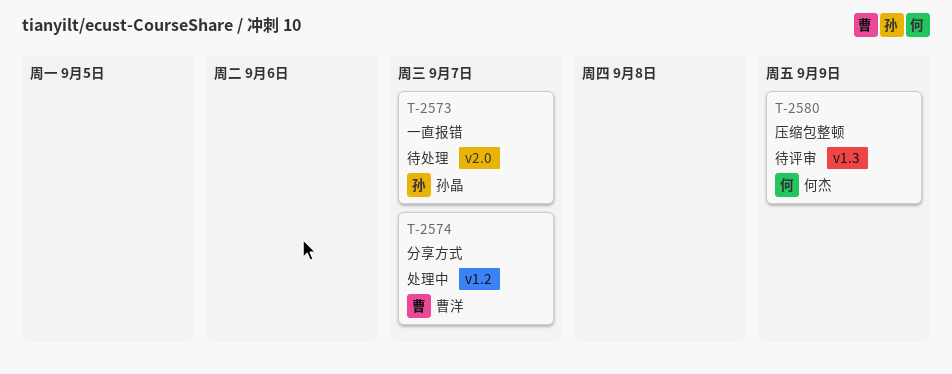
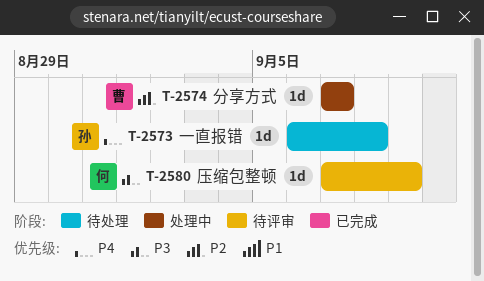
T-2573, due: Sep 7 -> Sep 8

